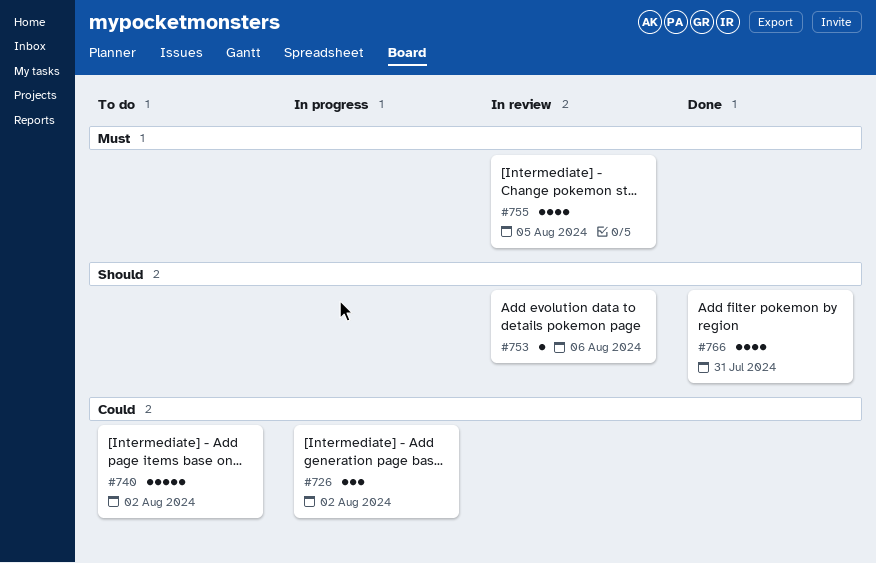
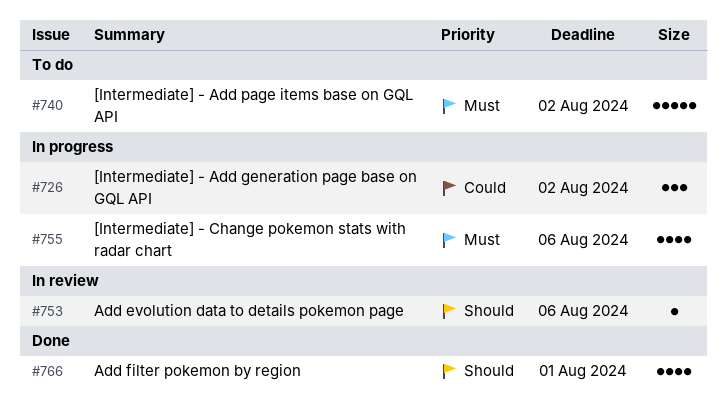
#740, priority: Could -> Must
#755, status: In review -> In progress
#755, due: Aug 5 -> Aug 6
#766, due: Jul 31 -> Aug 1

